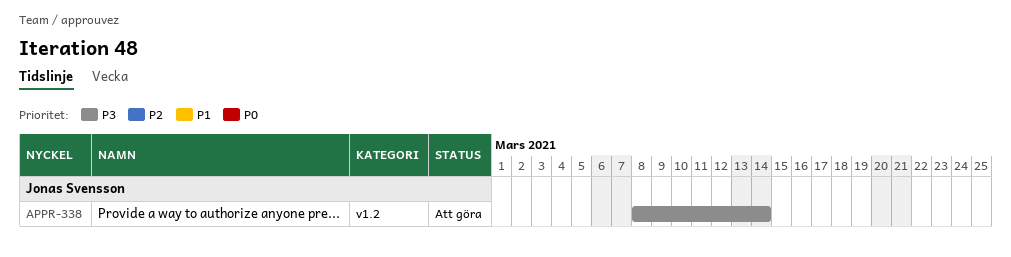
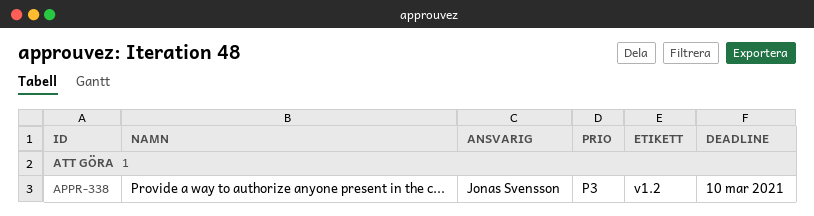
APPR-338, due: Mar 14 -> Mar 10

